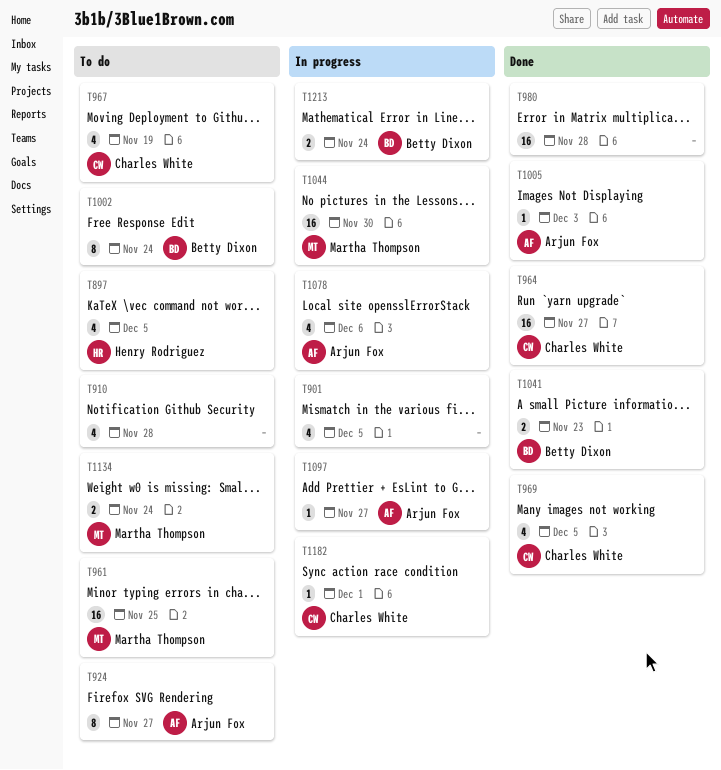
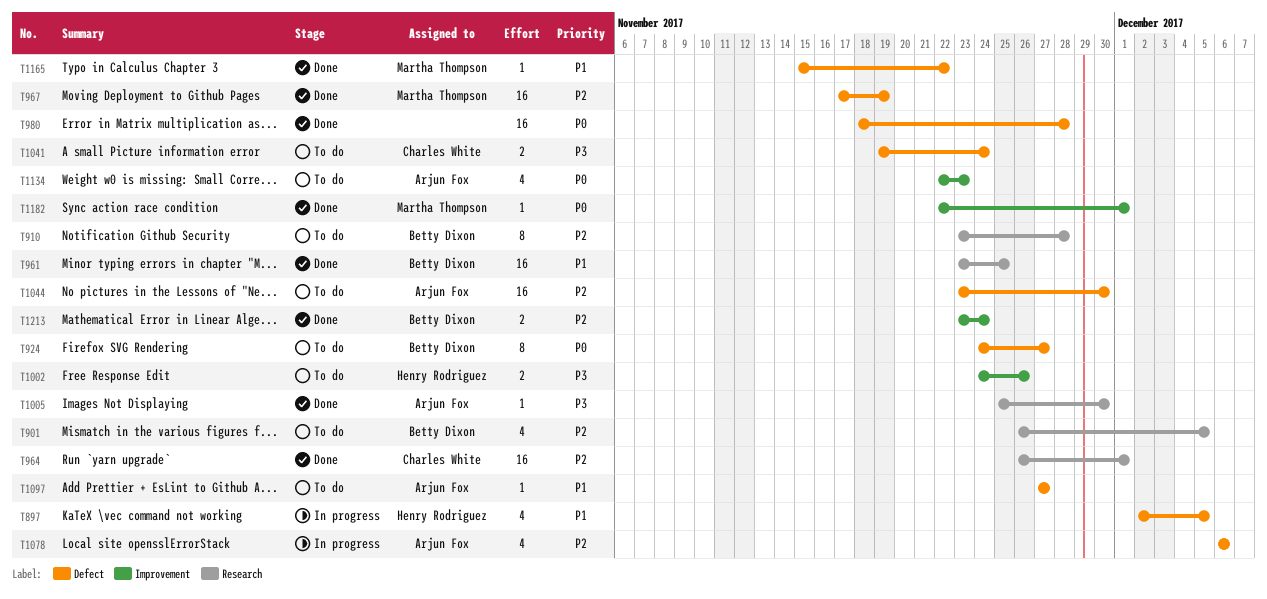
T897, status: To do -> In progress
T901, status: In progress -> To do
T901, owner: none -> Betty Dixon
T910, owner: none -> Betty Dixon
T910, estimate: 4 -> 8
T924, owner: Arjun Fox -> Betty Dixon
T961, status: To do -> Done
T961, owner: Martha Thompson -> Betty Dixon
T964, due: Nov 27 -> Dec 1
T967, status: To do -> Done
T967, owner: Charles White -> Martha Thompson
T967, estimate: 4 -> 16
T969: present -> none
T1002, owner: Betty Dixon -> Henry Rodriguez
T1002, estimate: 8 -> 2
T1002, due: Nov 24 -> Nov 26
T1005, due: Dec 3 -> Nov 30
T1041, status: Done -> To do
T1041, owner: Betty Dixon -> Charles White
T1041, due: Nov 23 -> Nov 24
T1044, status: In progress -> To do
T1044, owner: Martha Thompson -> Arjun Fox
T1097, status: In progress -> To do
T1134, owner: Martha Thompson -> Arjun Fox
T1134, estimate: 2 -> 4
T1134, due: Nov 24 -> Nov 23
T1165: none -> present
T1182, status: In progress -> Done
T1182, owner: Charles White -> Martha Thompson
T1213, status: In progress -> Done

